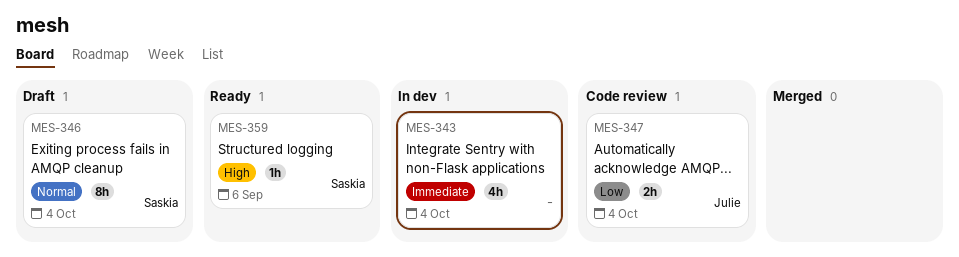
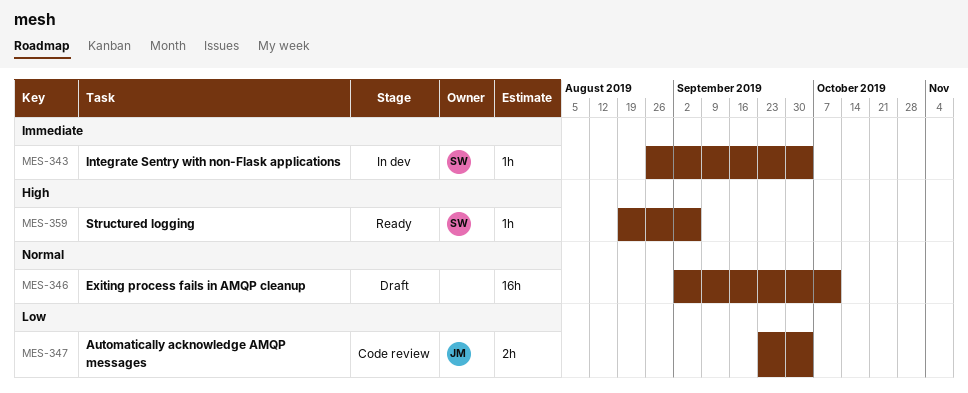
MES-343, owner: none -> Saskia
MES-343, estimate: 4h -> 1h
MES-346, owner: Saskia -> none
MES-346, estimate: 8h -> 16h
MES-346, due: Oct 4 -> Oct 11

